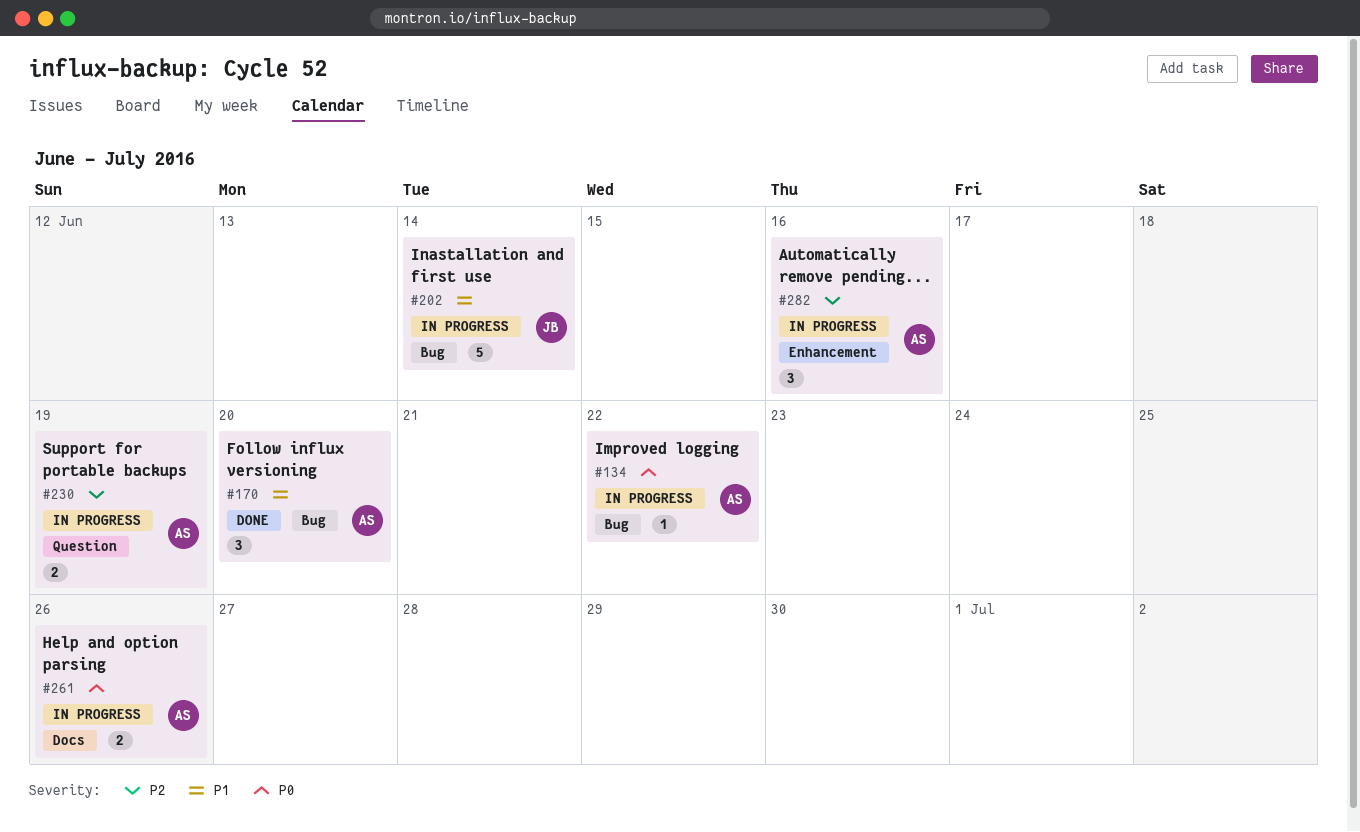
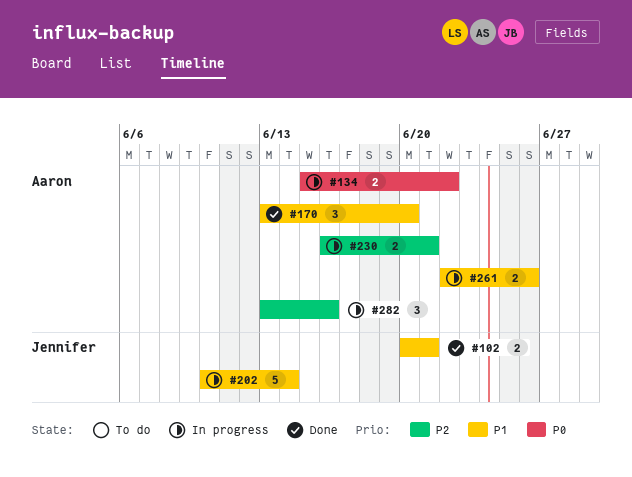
#102: none -> present
#134, estimate: 1 -> 2
#230, due: Jun 19 -> Jun 21
#261, priority: P0 -> P1

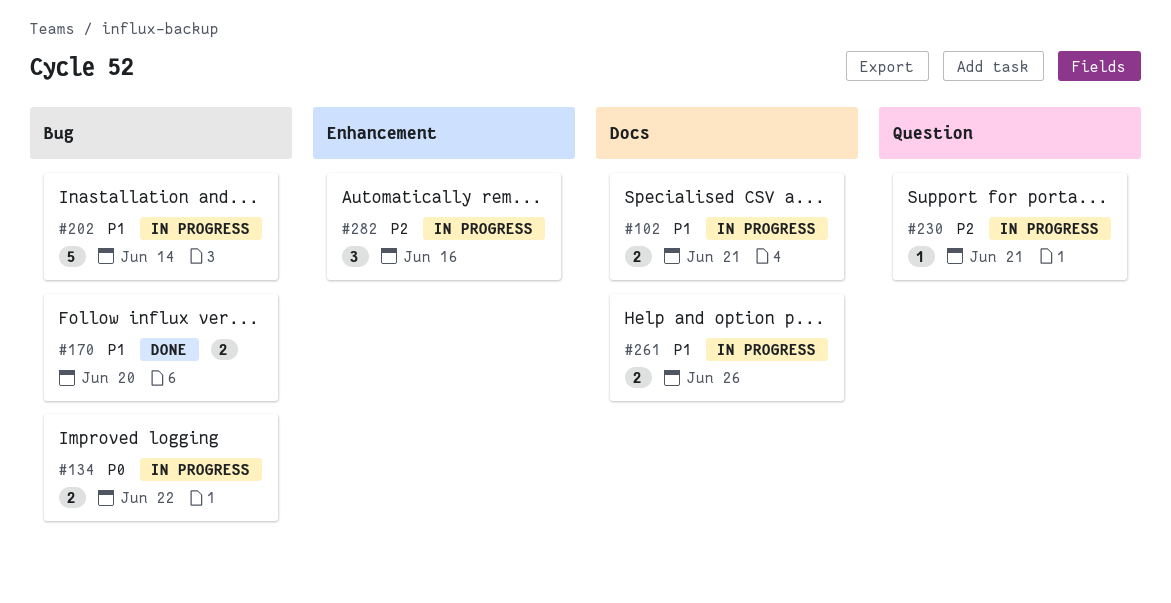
#102, status: Done -> In progress
#170, estimate: 3 -> 2
#230, estimate: 2 -> 1

